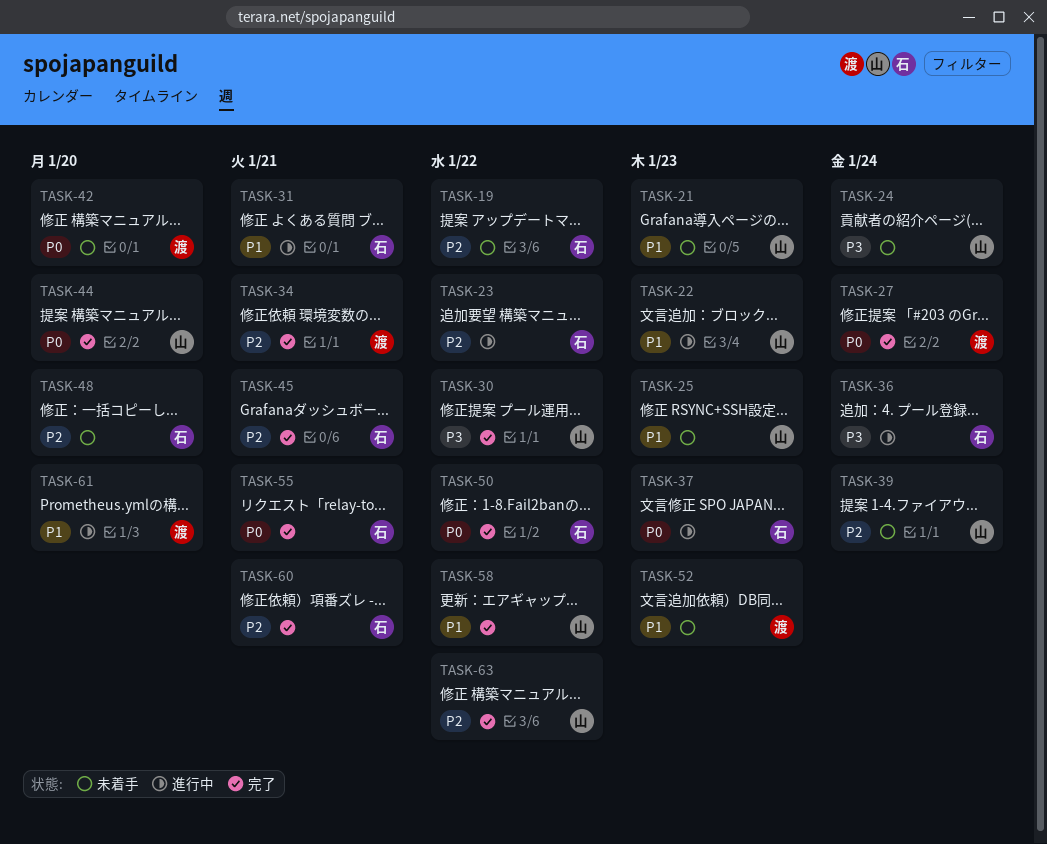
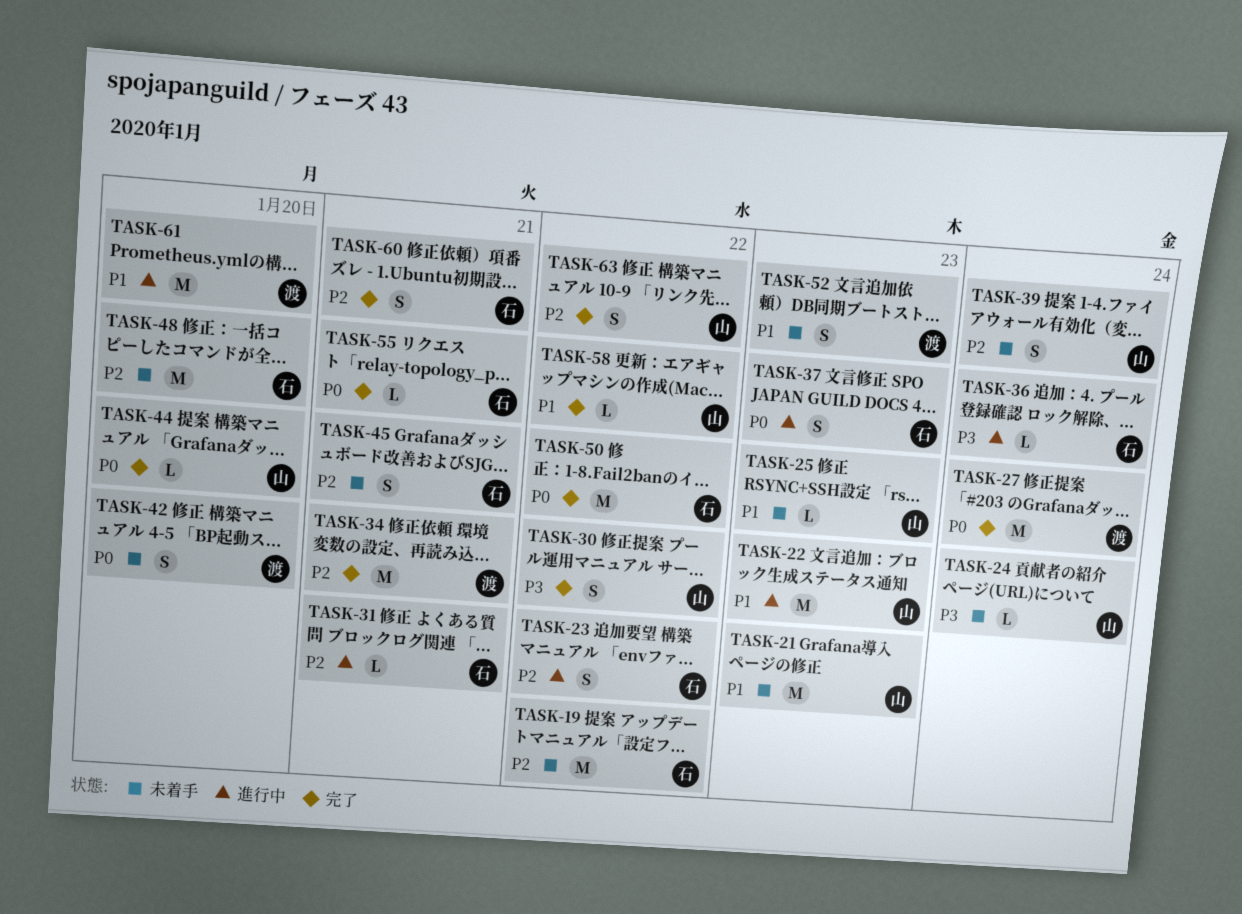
TASK-31, priority: P1 -> P2
TASK-45, status: 完了 -> 未着手

